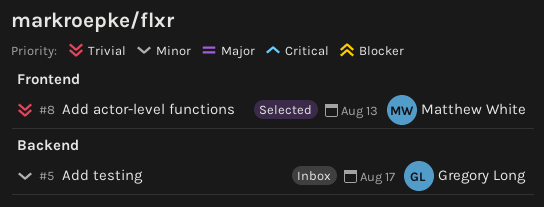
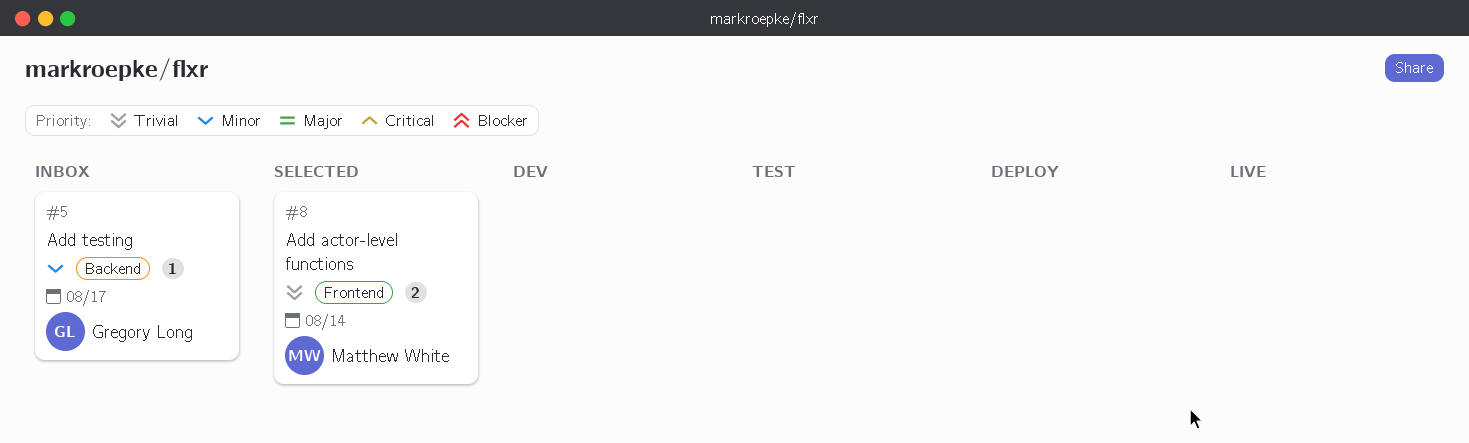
#8, due: Aug 13 -> Aug 14

